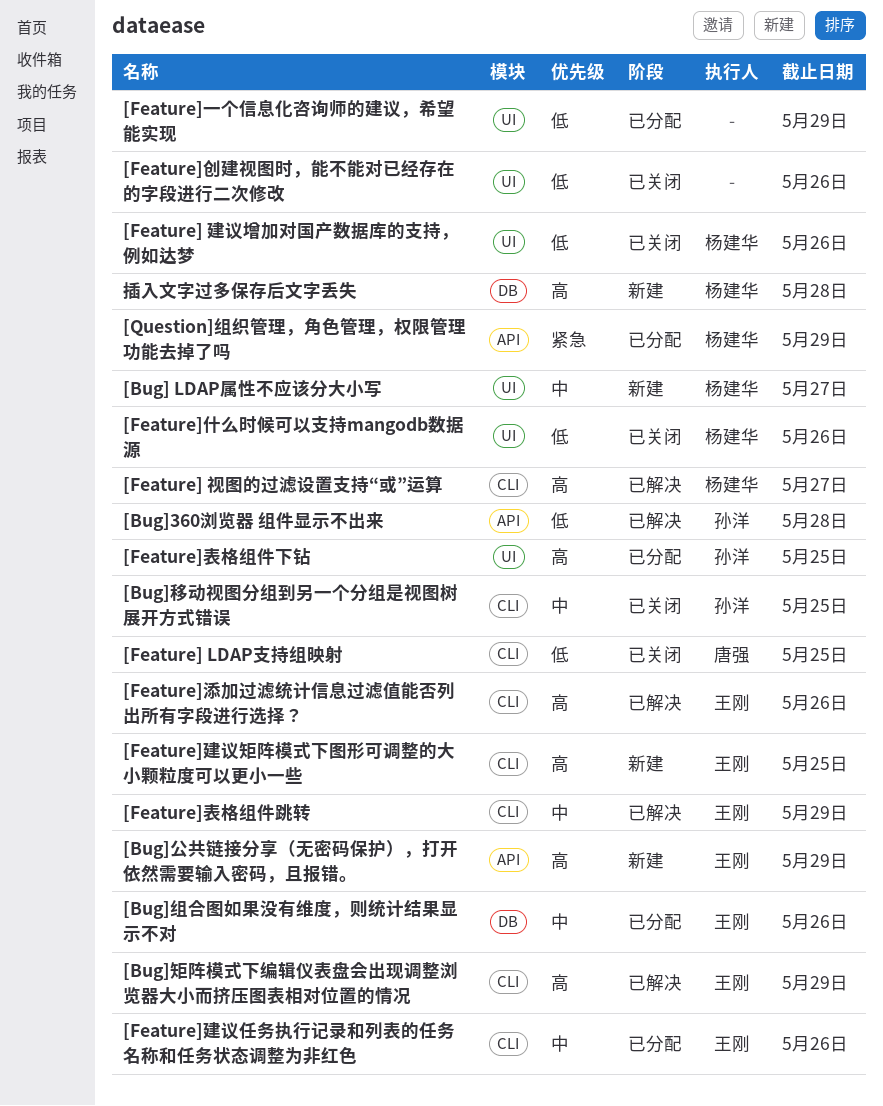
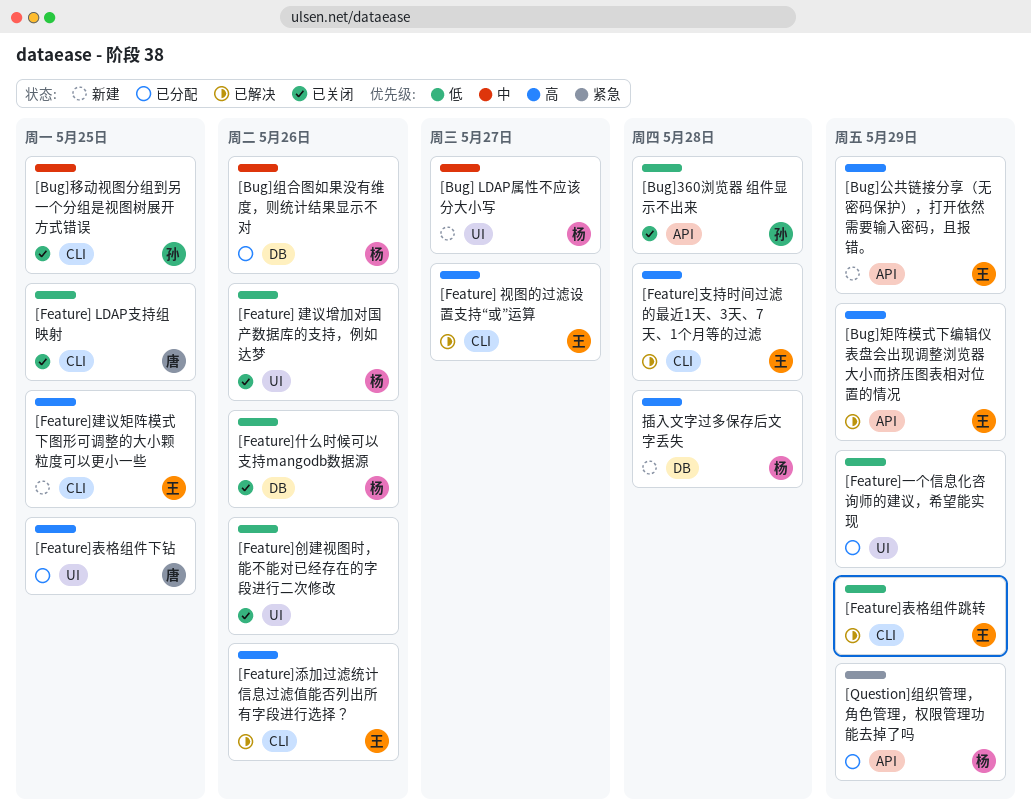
[Bug]360浏览器 组件显示不出来, status: 已解决 -> 已关闭
[Bug]矩阵模式下编辑仪表盘会出现调整浏览器大小而挤压图表相对位置的情况, label: CLI -> API
[Bug]组合图如果没有维度，则统计结果显示不对, owner: 王刚 -> 杨建华
[Feature] 视图的过滤设置支持“或”运算, owner: 杨建华 -> 王刚
[Feature]什么时候可以支持mangodb数据源, label: UI -> DB
[Feature]建议任务执行记录和列表的任务名称和任务状态调整为非红色: present -> none
[Feature]支持时间过滤的最近1天、3天、7天、1个月等的过滤: none -> present
[Feature]表格组件下钻, owner: 孙洋 -> 唐强
[Feature]表格组件跳转, priority: 中 -> 低

